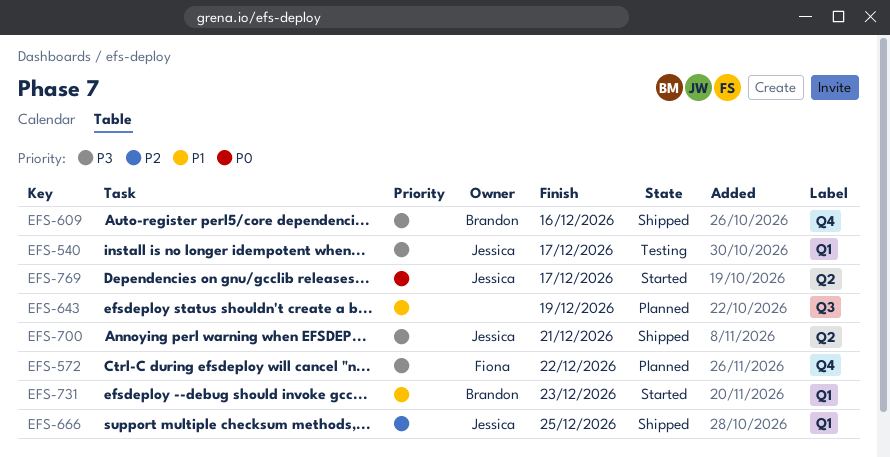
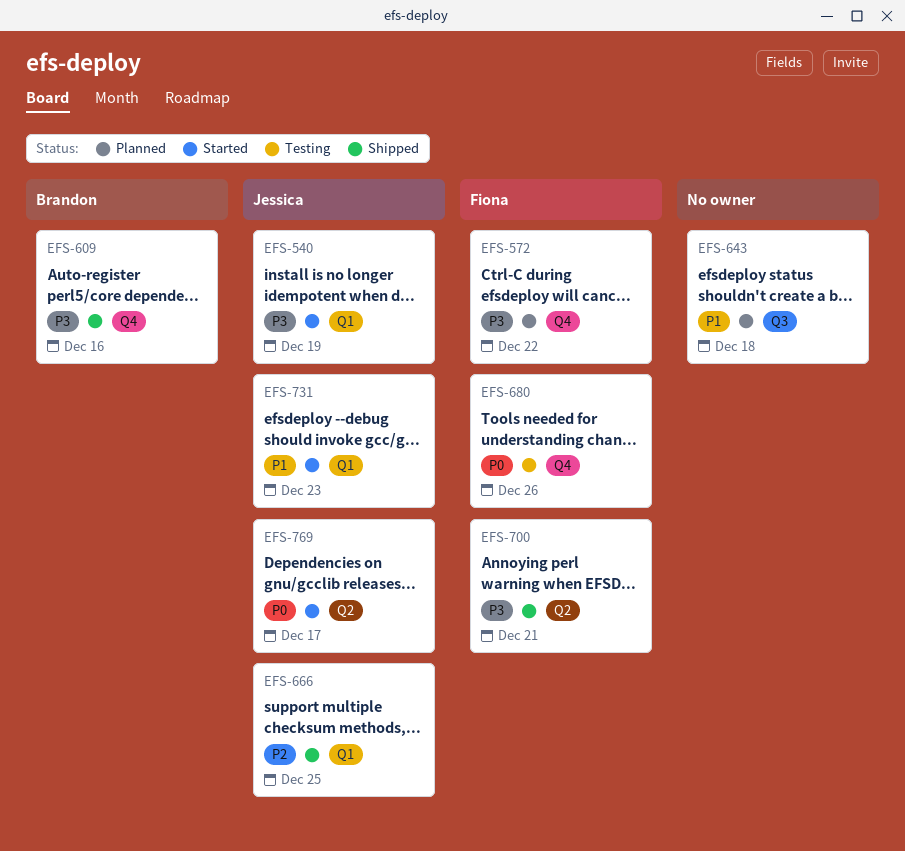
EFS-540, status: Testing -> Started
EFS-540, due: Dec 17 -> Dec 19
EFS-643, due: Dec 19 -> Dec 18
EFS-680: none -> present
EFS-700, owner: Jessica -> Fiona
EFS-731, owner: Brandon -> Jessica

